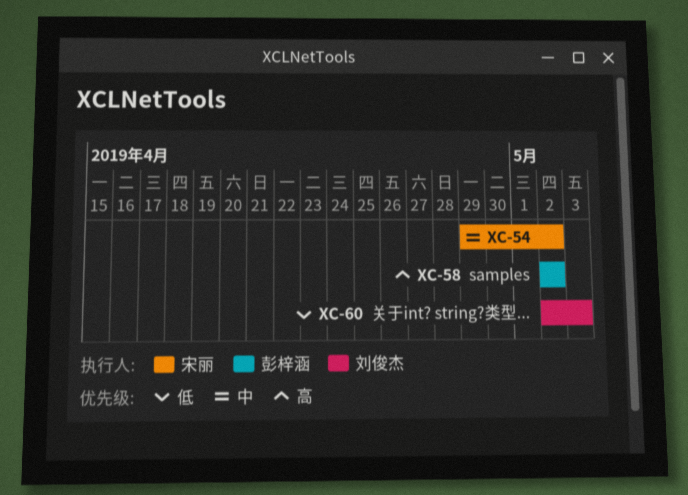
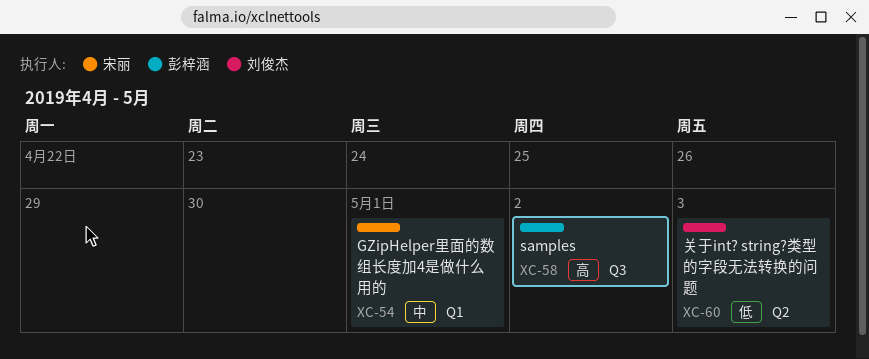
XC-54, due: May 2 -> May 1

